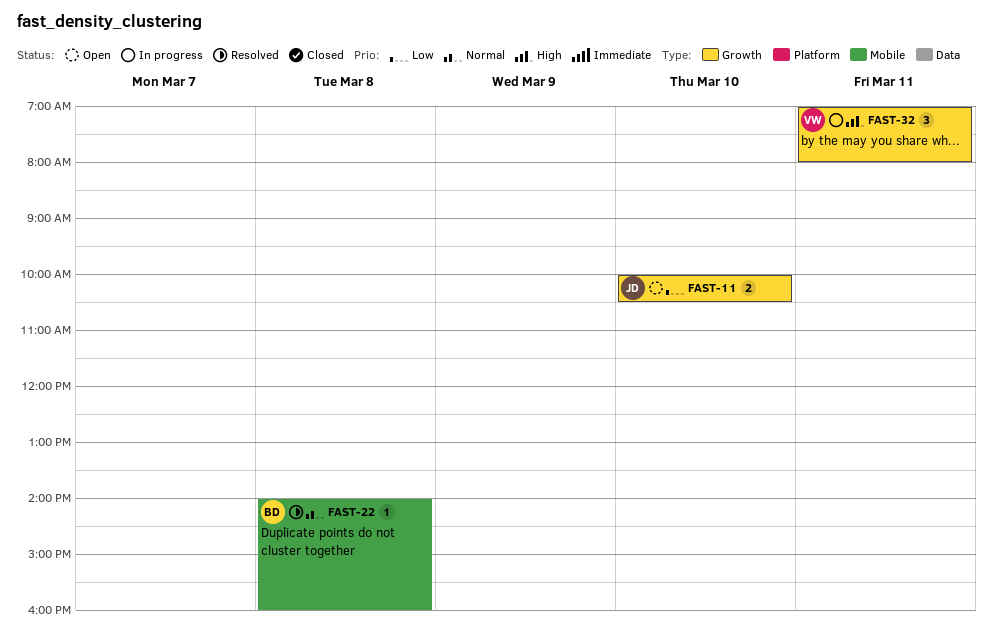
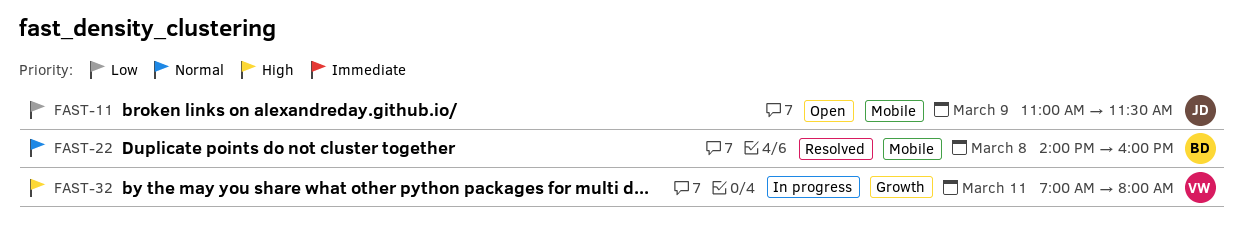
FAST-11, label: Growth -> Mobile
FAST-11, day: Mar 10 -> Mar 9
FAST-11, begins: 10:00 -> 11:00
FAST-11, ends: 10:30 -> 11:30

